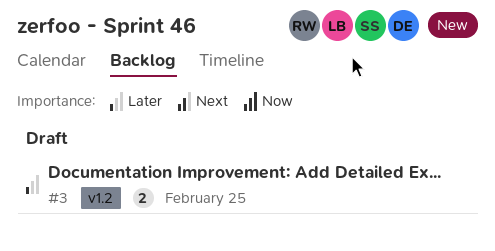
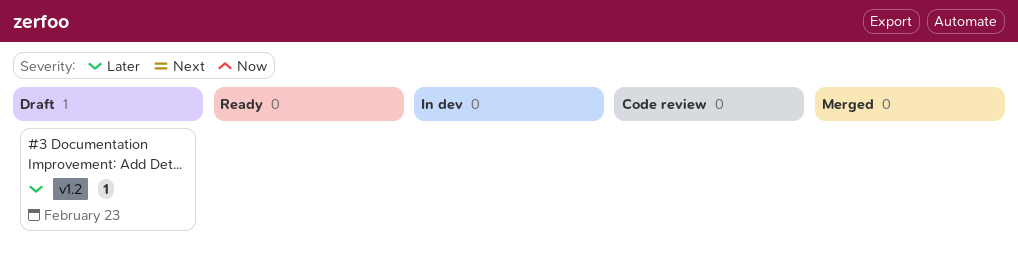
#3, estimate: 2 -> 1
#3, due: Feb 25 -> Feb 23

